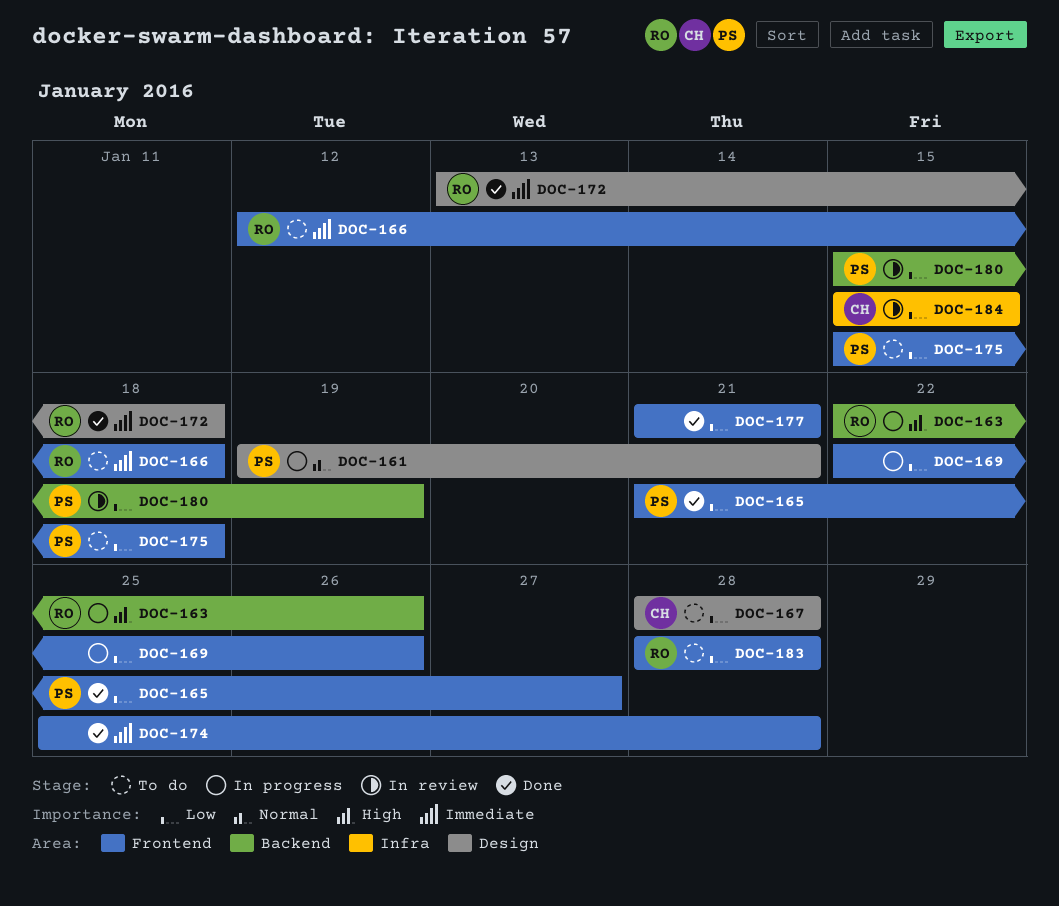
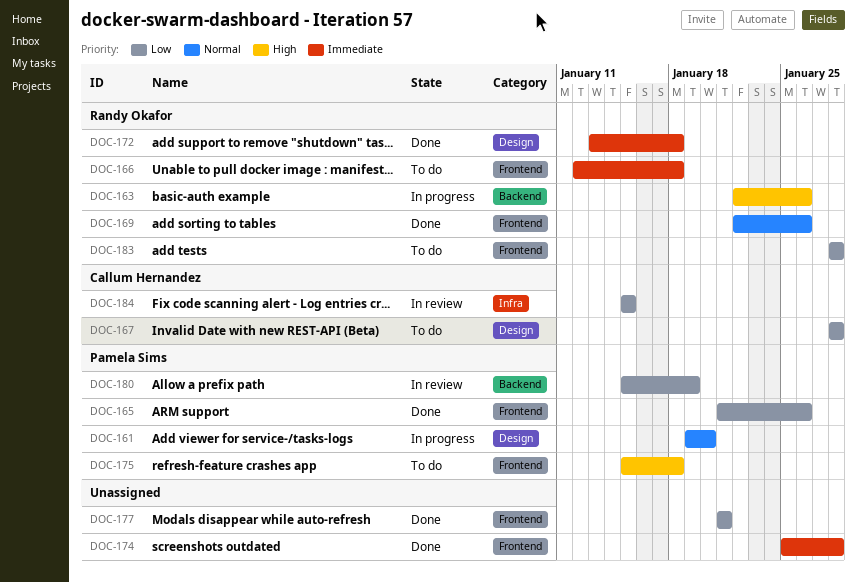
DOC-161, due: Jan 21 -> Jan 20
DOC-165, due: Jan 27 -> Jan 26
DOC-169, status: In progress -> Done
DOC-169, owner: none -> Randy Okafor
DOC-169, priority: Low -> Normal
DOC-175, priority: Low -> High

